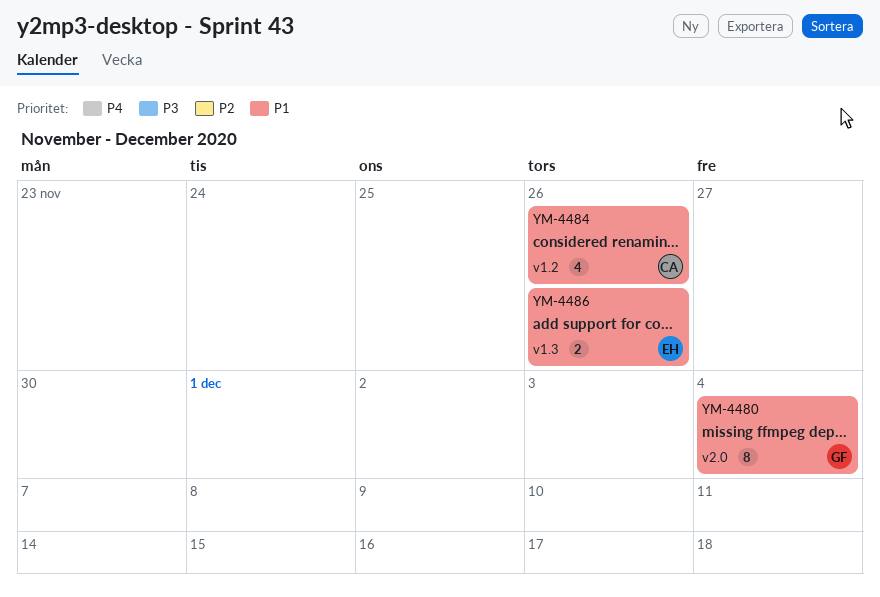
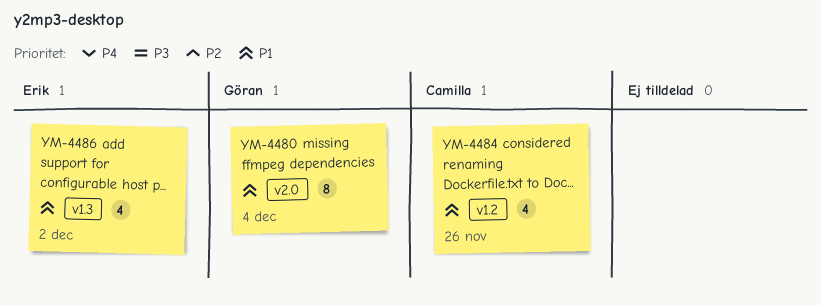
YM-4486, estimate: 2 -> 4
YM-4486, due: Nov 26 -> Dec 2

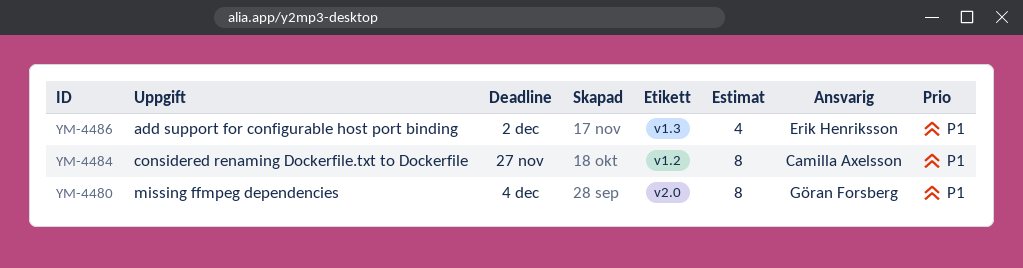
YM-4484, estimate: 4 -> 8
YM-4484, due: Nov 26 -> Nov 27

